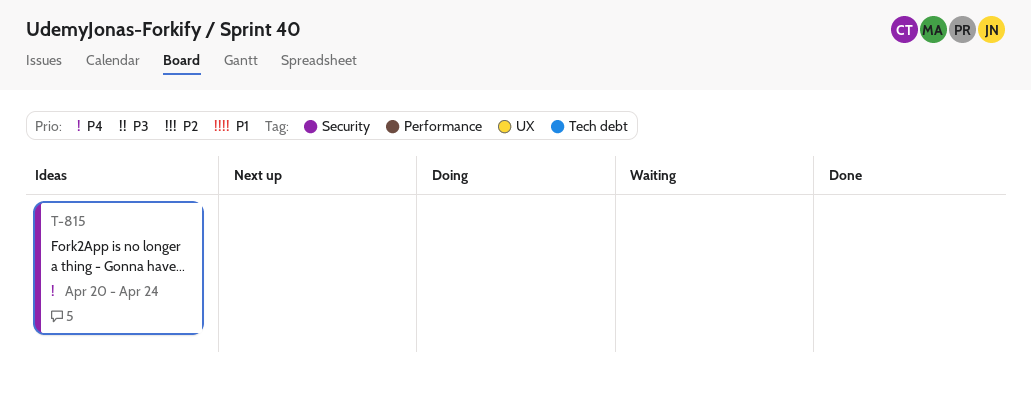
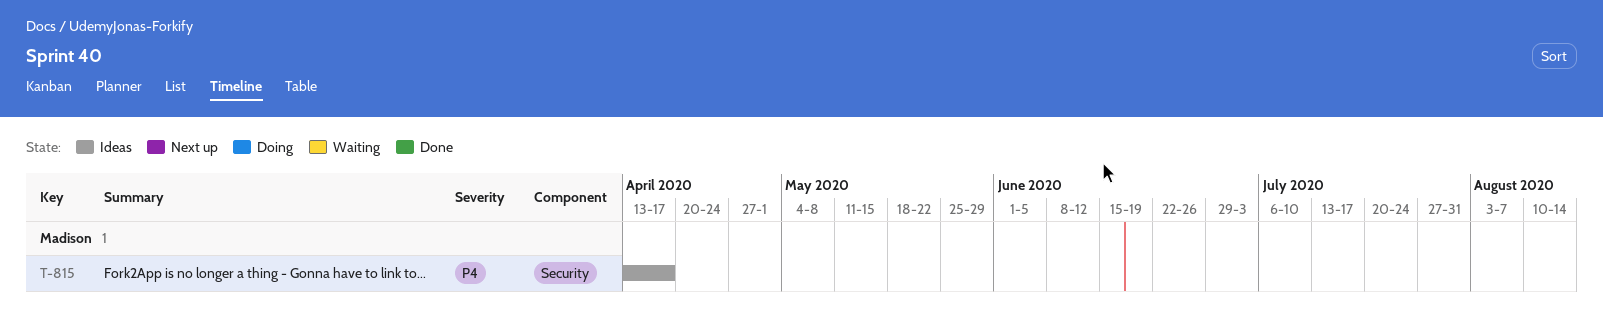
T-815, start: Apr 20 -> Apr 13
T-815, due: Apr 24 -> Apr 17

